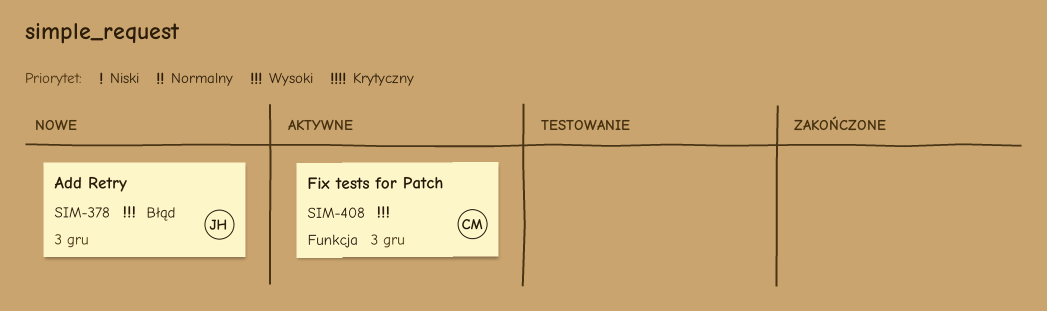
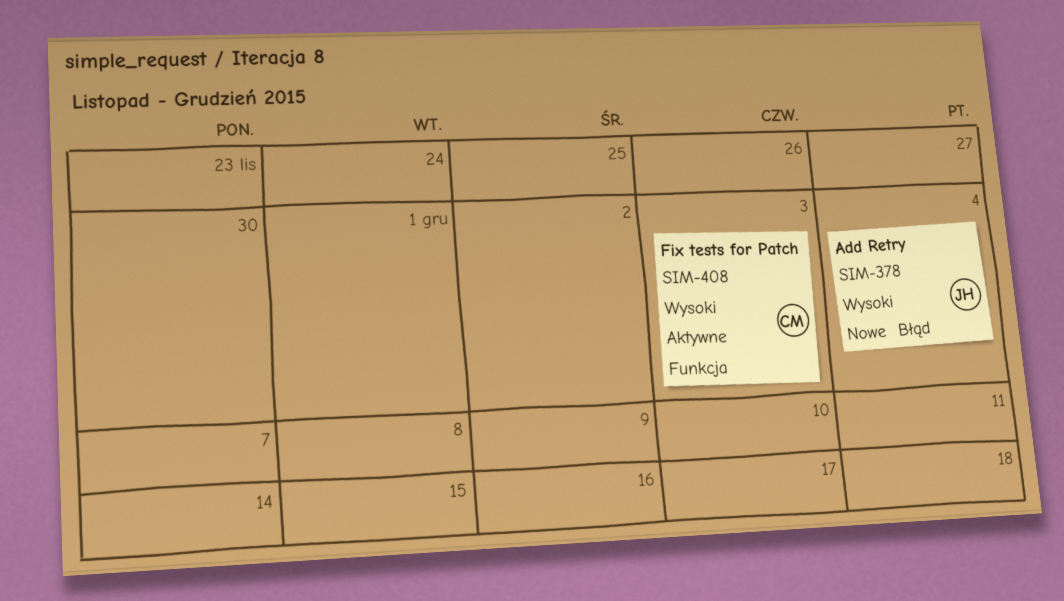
SIM-378, due: Dec 3 -> Dec 4

